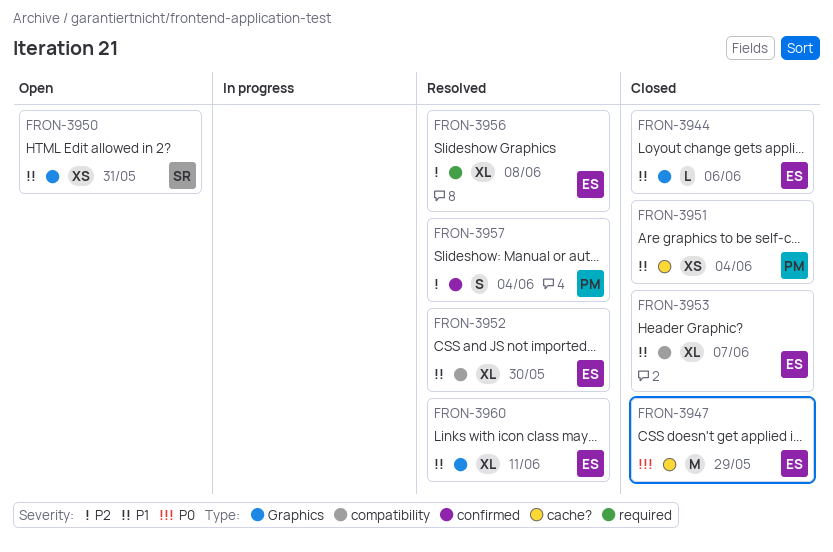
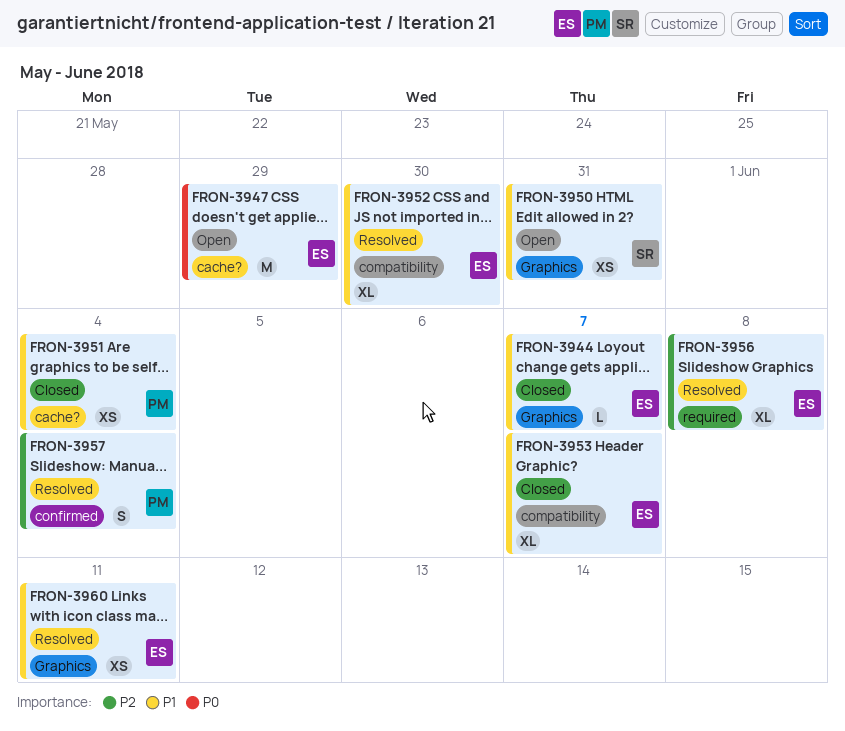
FRON-3944, due: Jun 6 -> Jun 7
FRON-3947, status: Closed -> Open
FRON-3960, estimate: XL -> XS

